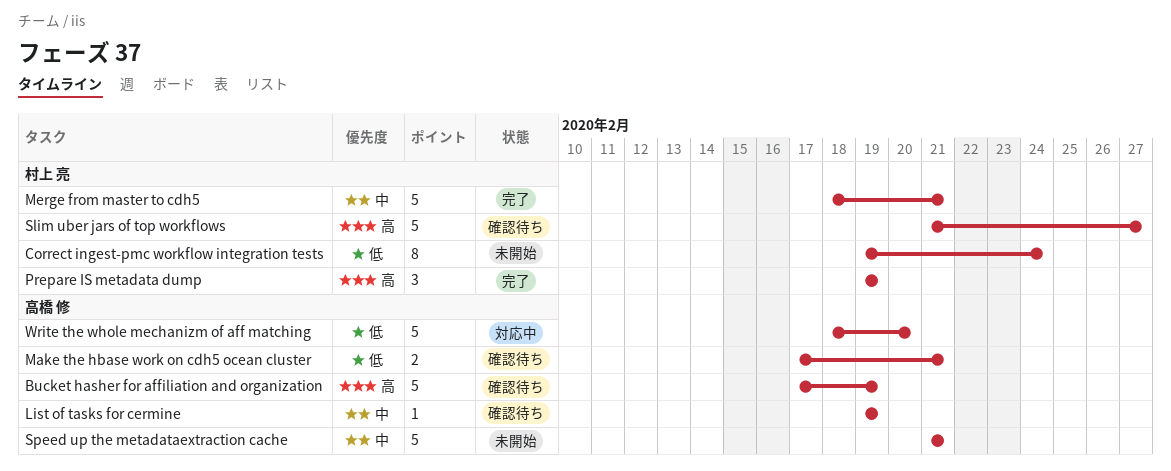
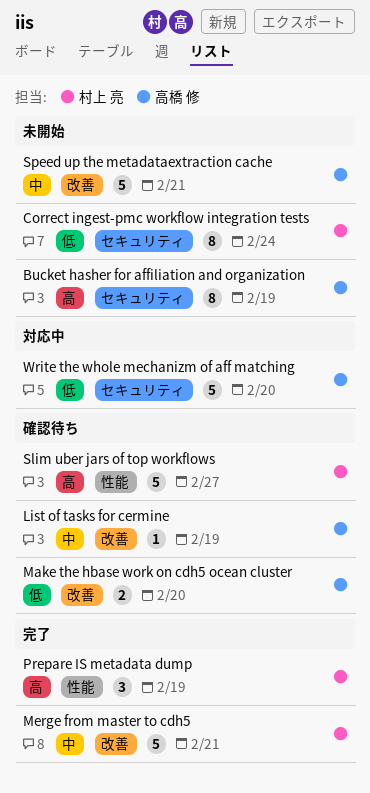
Bucket hasher for affiliation and organization, status: 確認待ち -> 未開始
Bucket hasher for affiliation and organization, estimate: 5 -> 8
Make the hbase work on cdh5 ocean cluster, due: Feb 21 -> Feb 20

